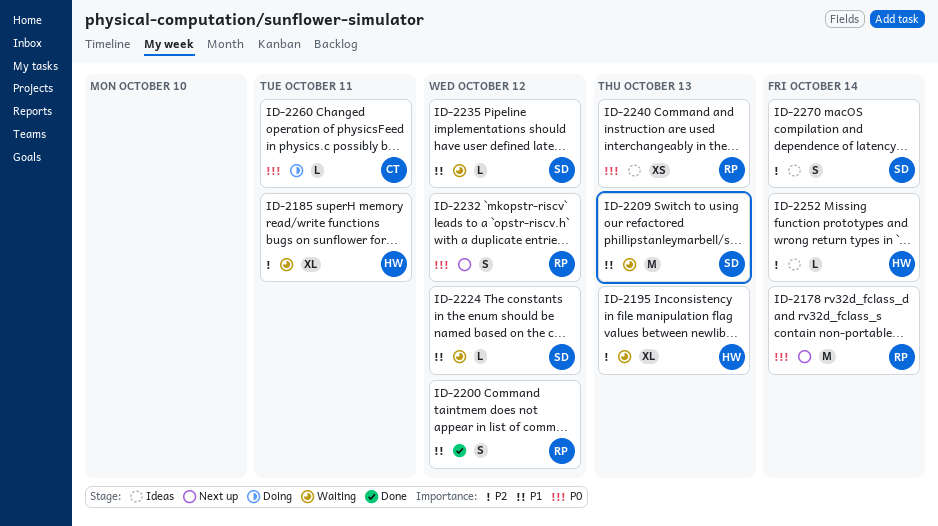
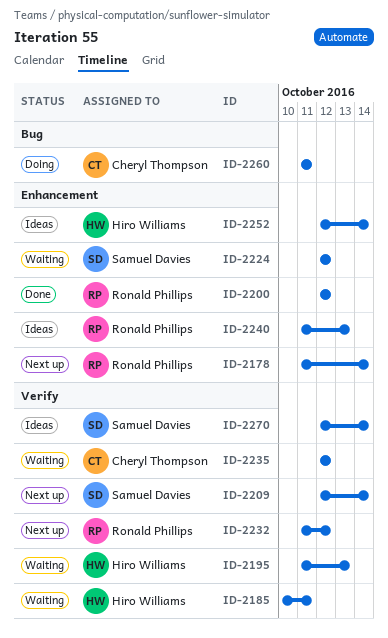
ID-2209, status: Waiting -> Next up
ID-2209, due: Oct 13 -> Oct 14
ID-2235, owner: Samuel Davies -> Cheryl Thompson

